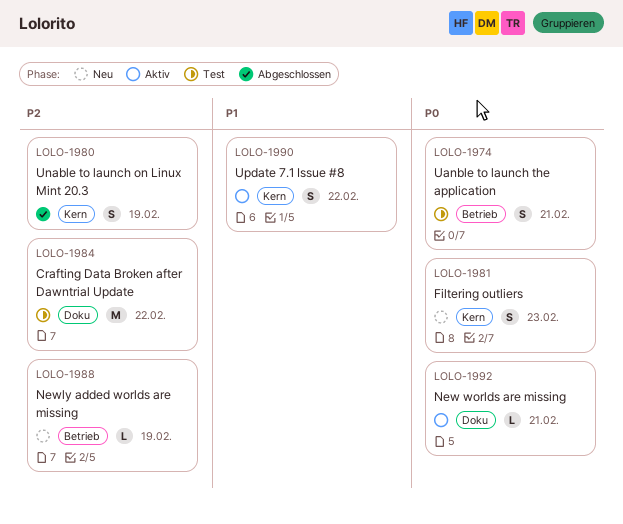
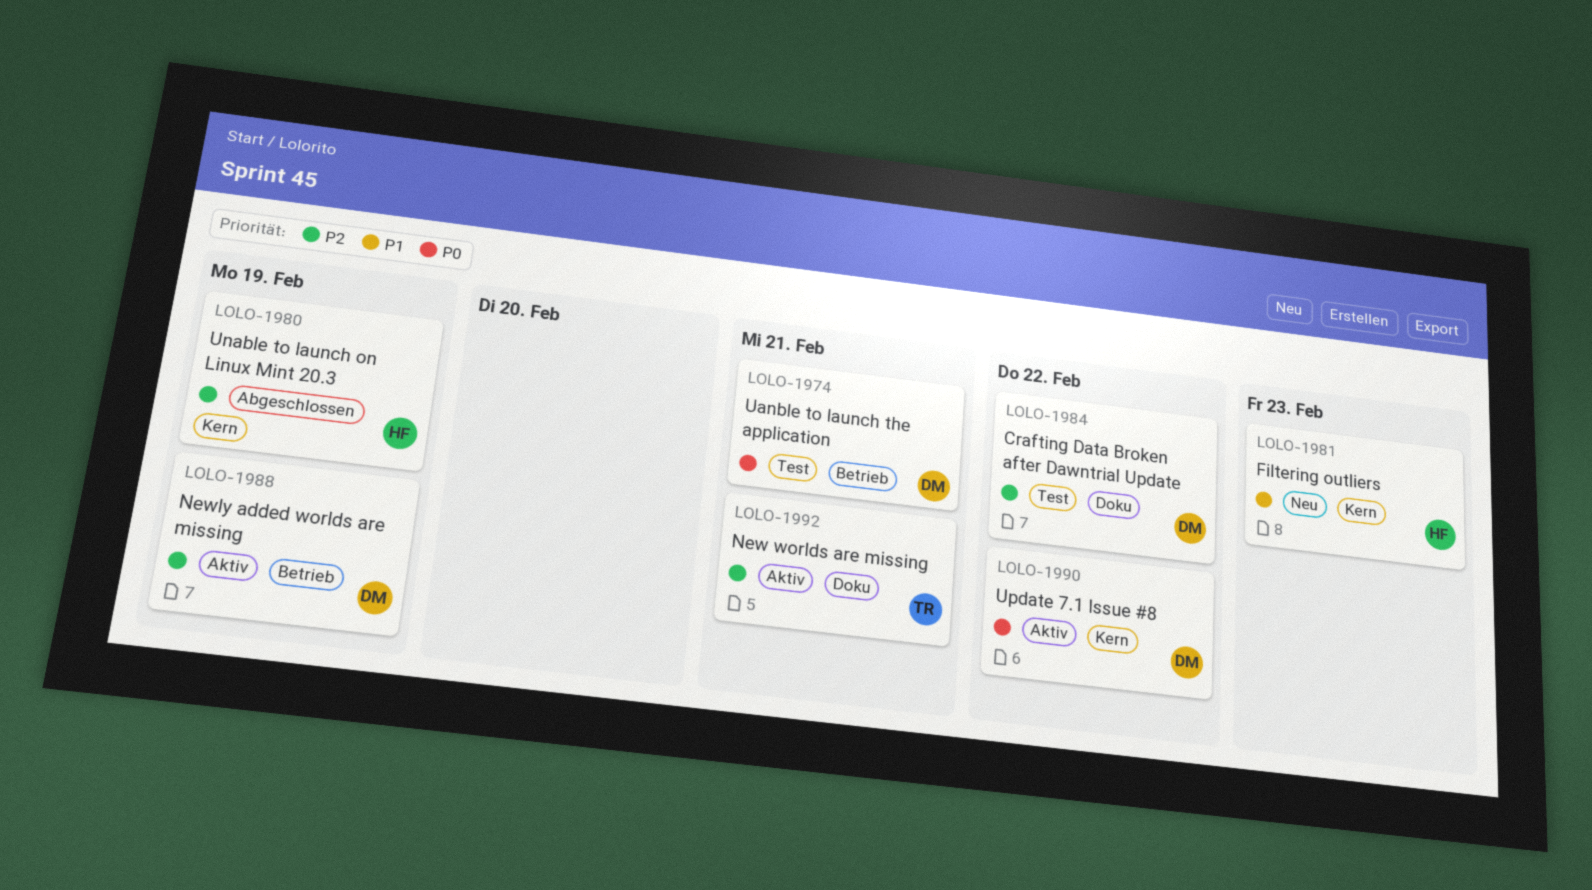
LOLO-1981, priority: P0 -> P1
LOLO-1988, status: Neu -> Aktiv
LOLO-1990, priority: P1 -> P0
LOLO-1992, priority: P0 -> P2

